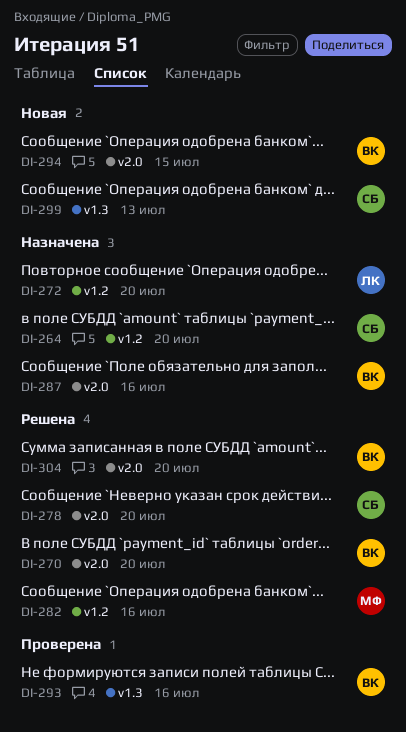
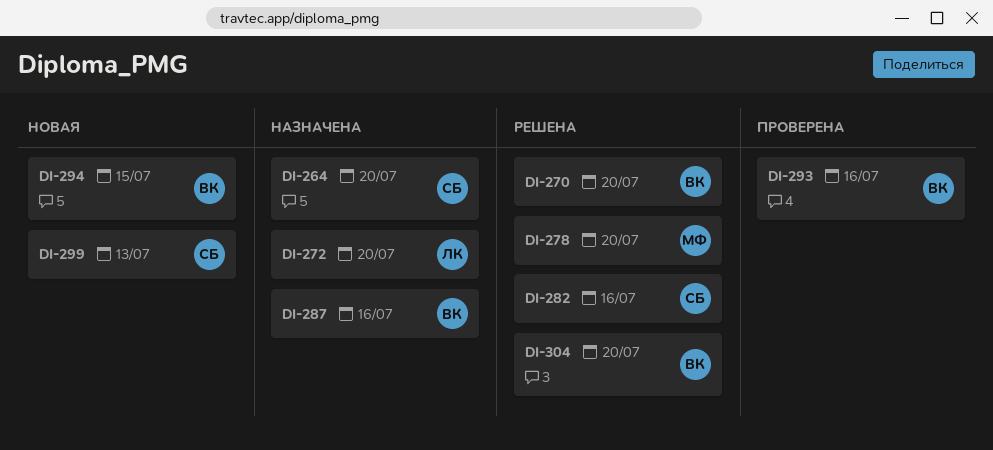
DI-278, owner: СБ -> МФ
DI-282, owner: МФ -> СБ

